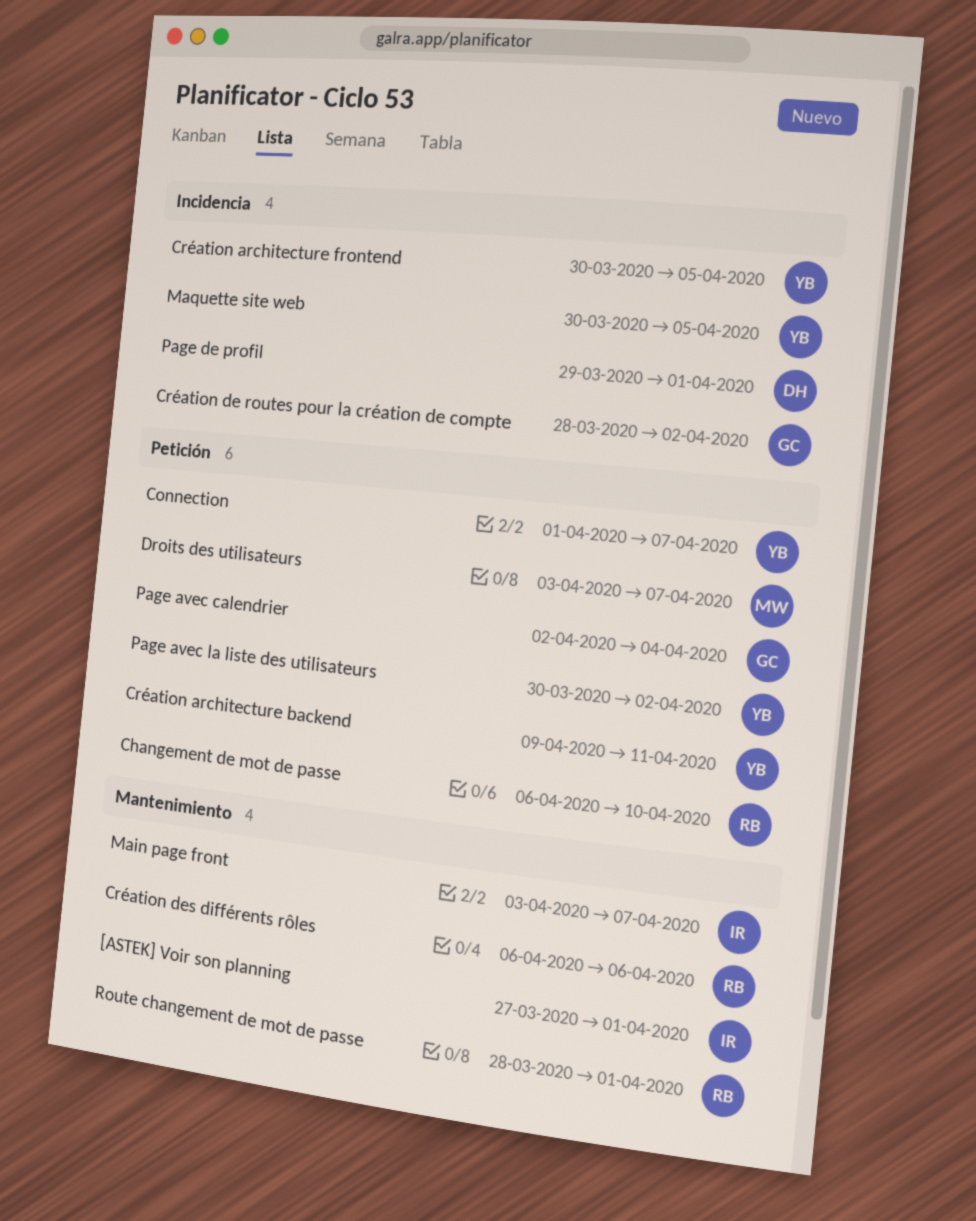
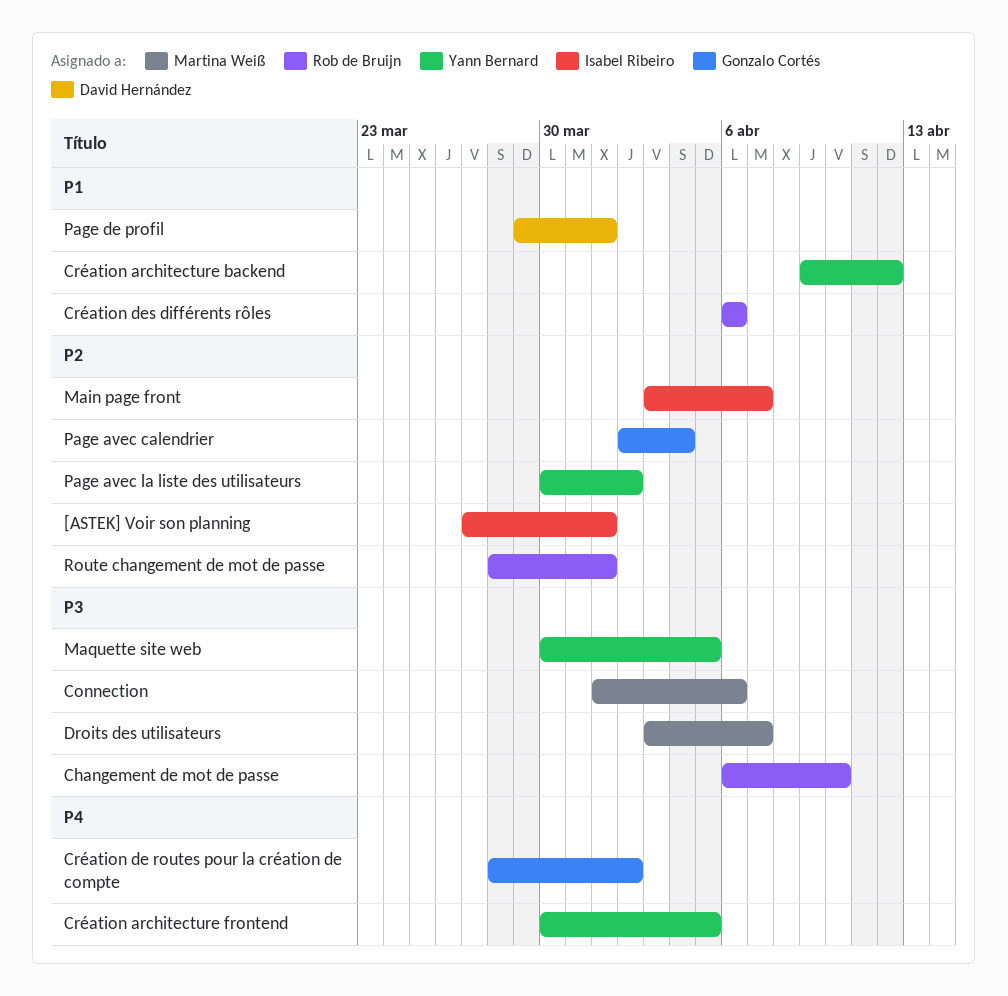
Connection, owner: Yann Bernard -> Martina Weiß
Connection, due: Apr 7 -> Apr 6
Création architecture backend, due: Apr 11 -> Apr 12

